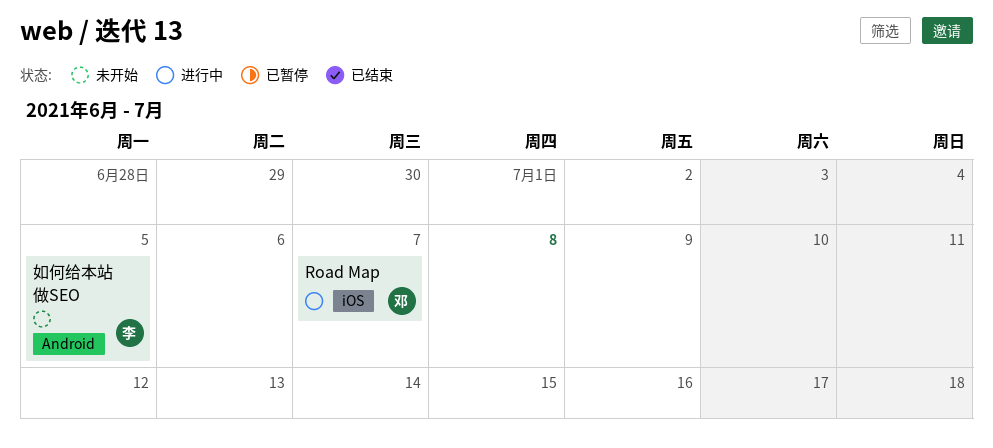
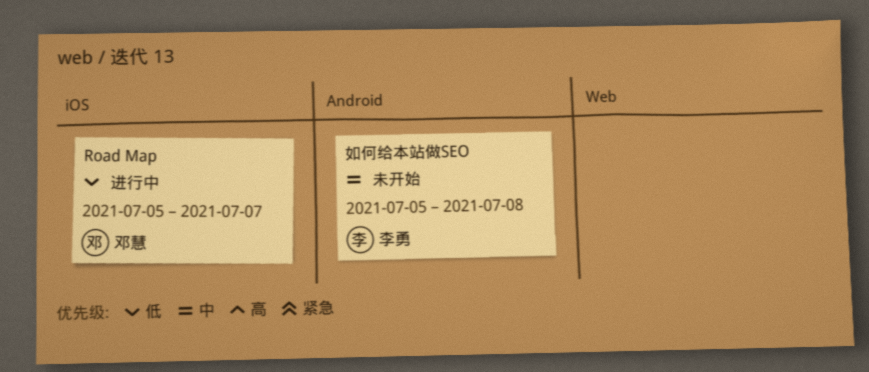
如何给本站做SEO, due: Jul 5 -> Jul 8

